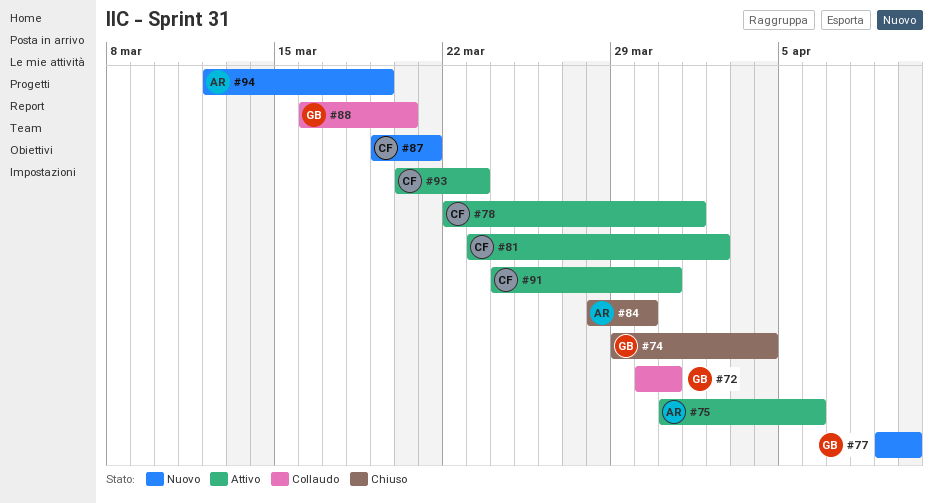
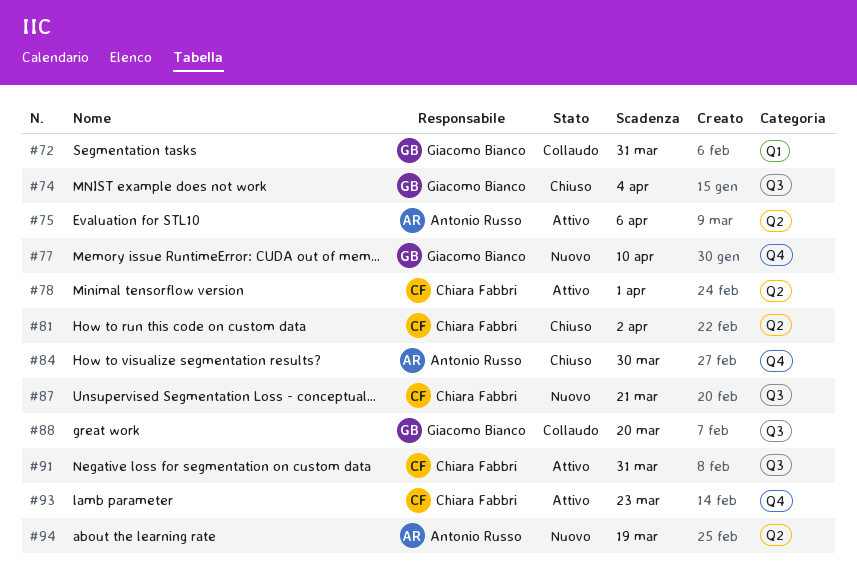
#81, status: Attivo -> Chiuso

